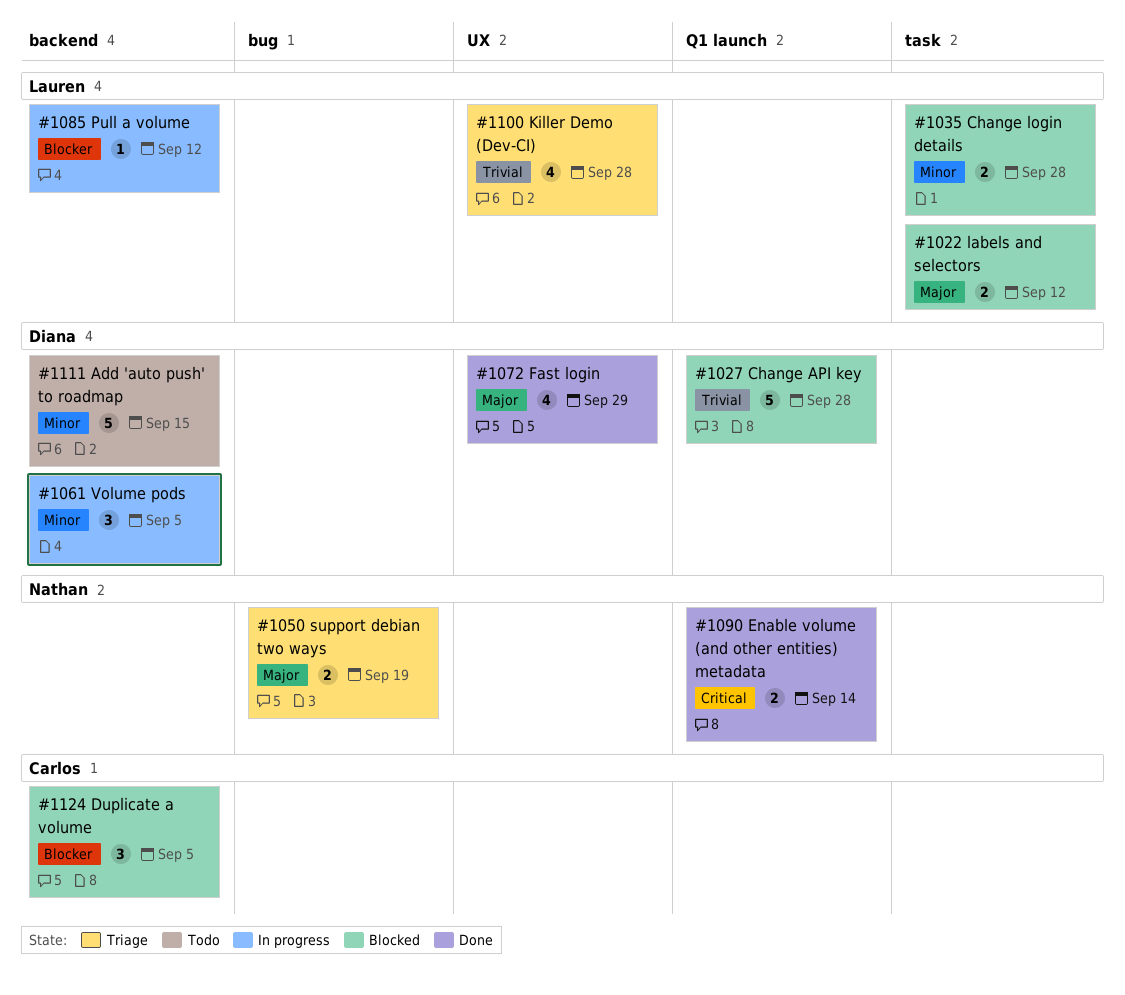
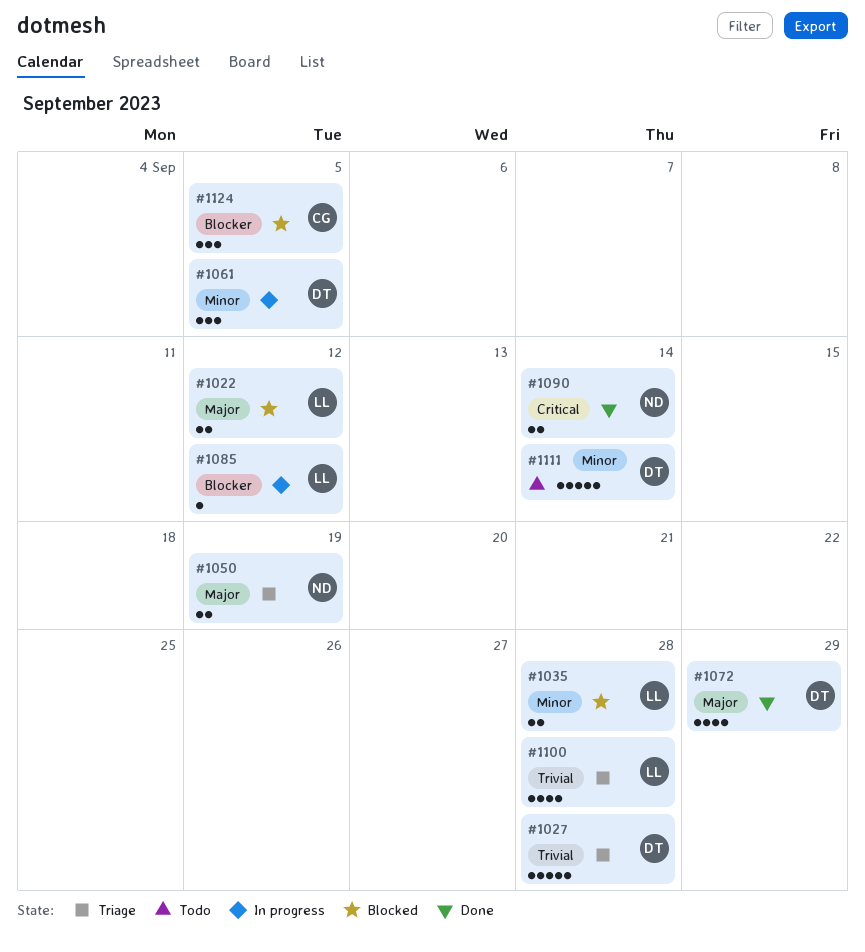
#1027, status: Blocked -> Triage
#1111, due: Sep 15 -> Sep 14

